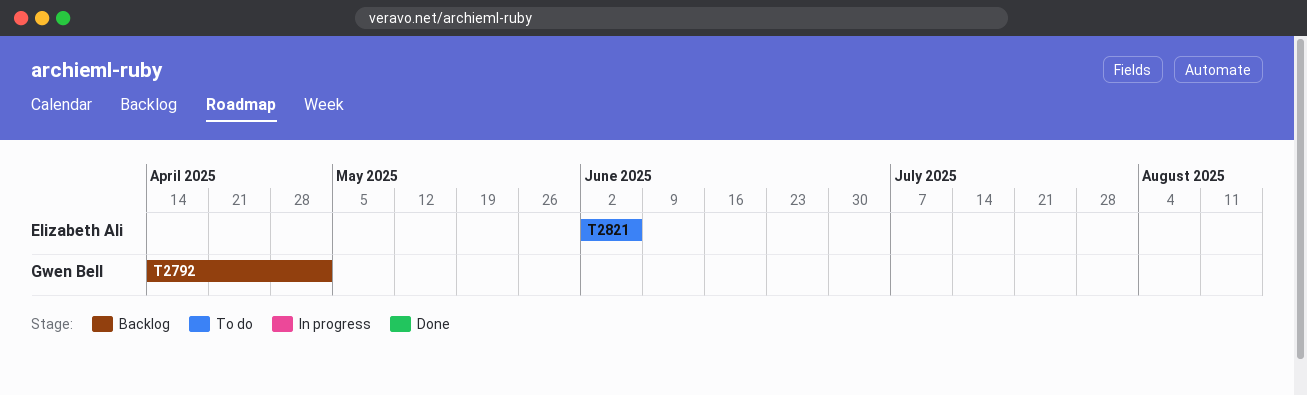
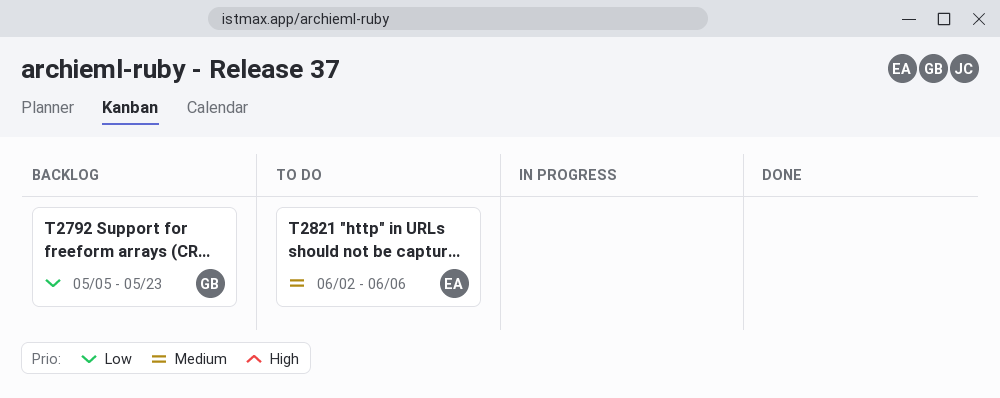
T2792, start: Apr 14 -> May 5
T2792, due: May 2 -> May 23

